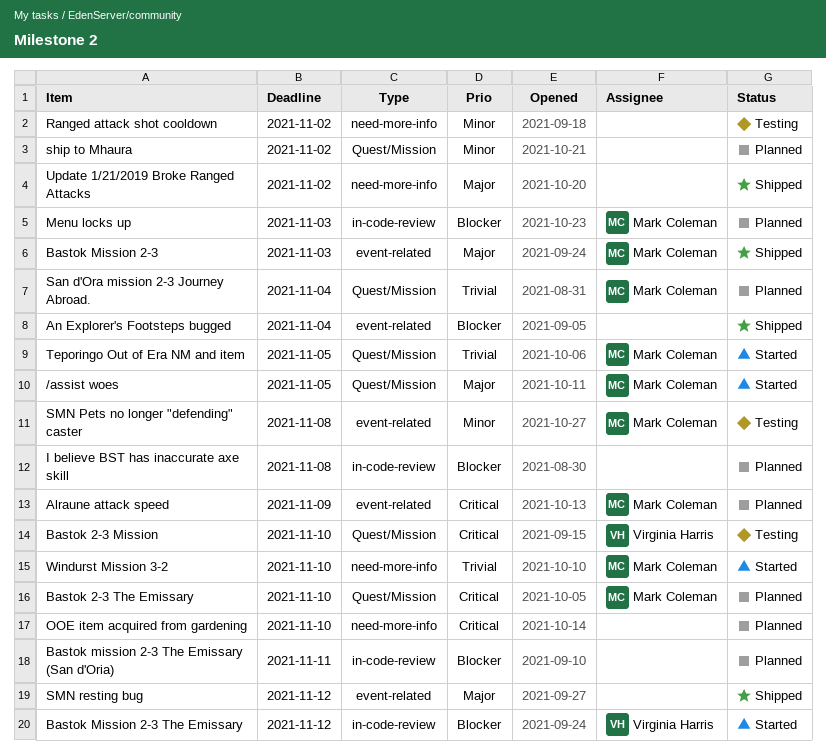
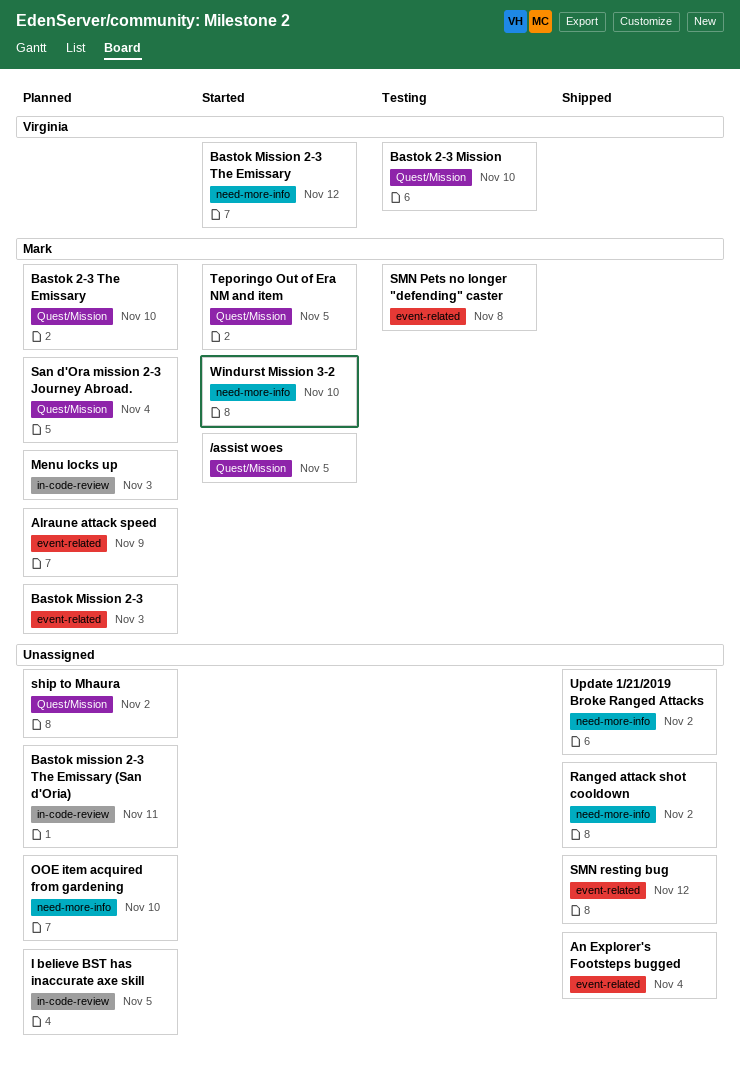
Bastok Mission 2-3, status: Shipped -> Planned
Bastok Mission 2-3 The Emissary, label: in-code-review -> need-more-info
I believe BST has inaccurate axe skill, due: Nov 8 -> Nov 5
Ranged attack shot cooldown, status: Testing -> Shipped

